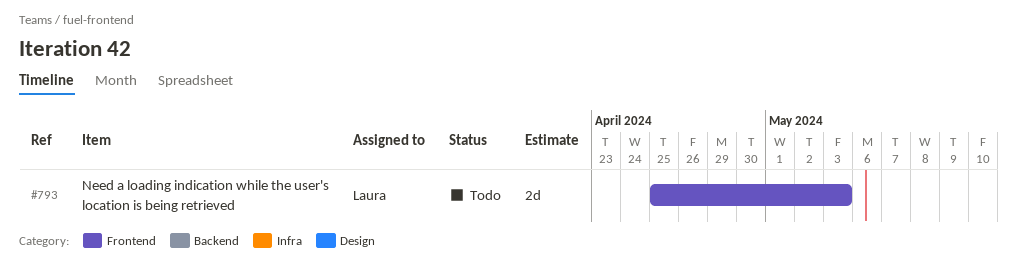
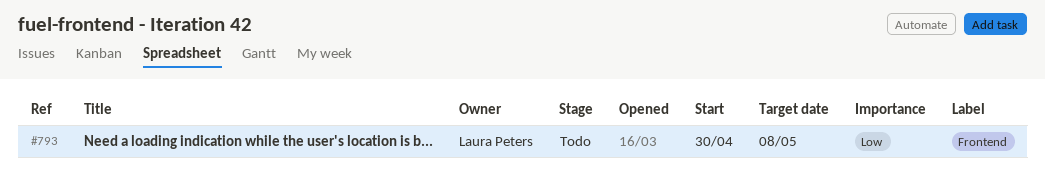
#793, start: Apr 25 -> Apr 30
#793, due: May 3 -> May 8

